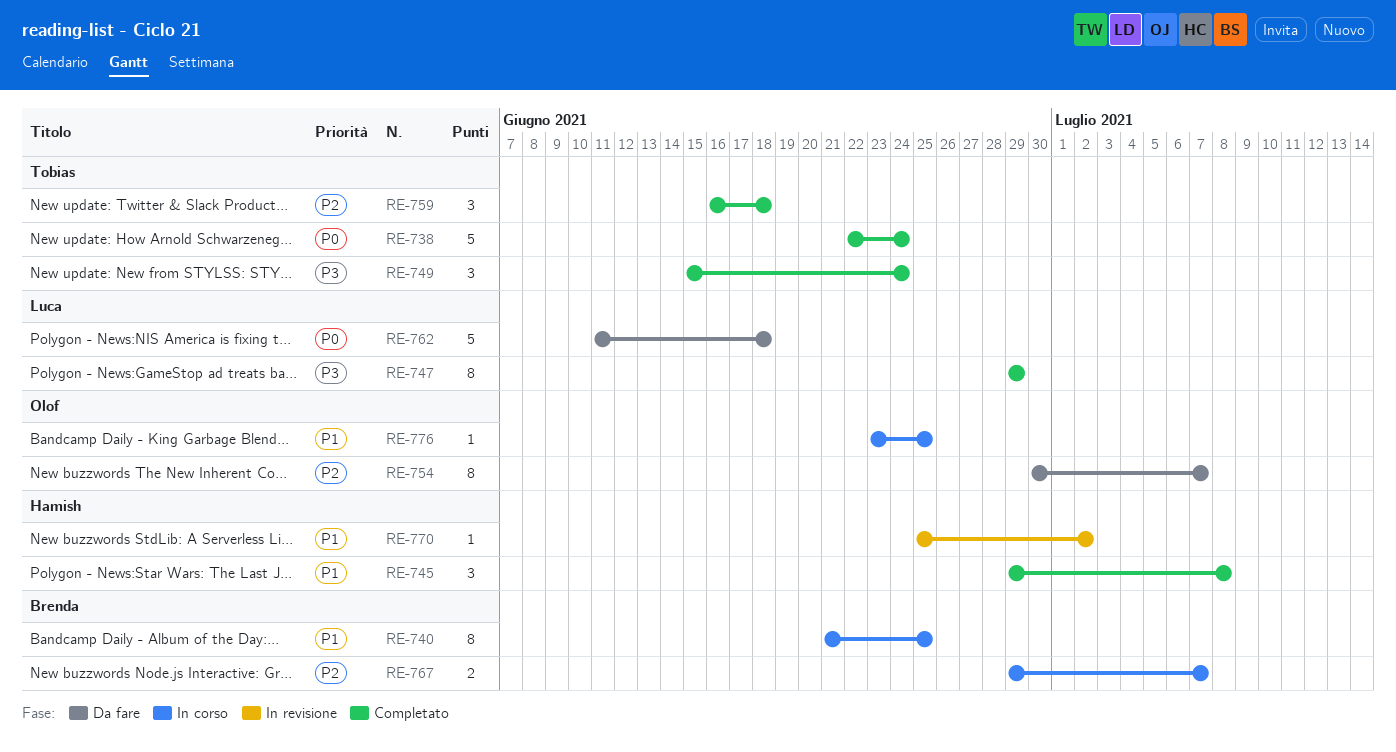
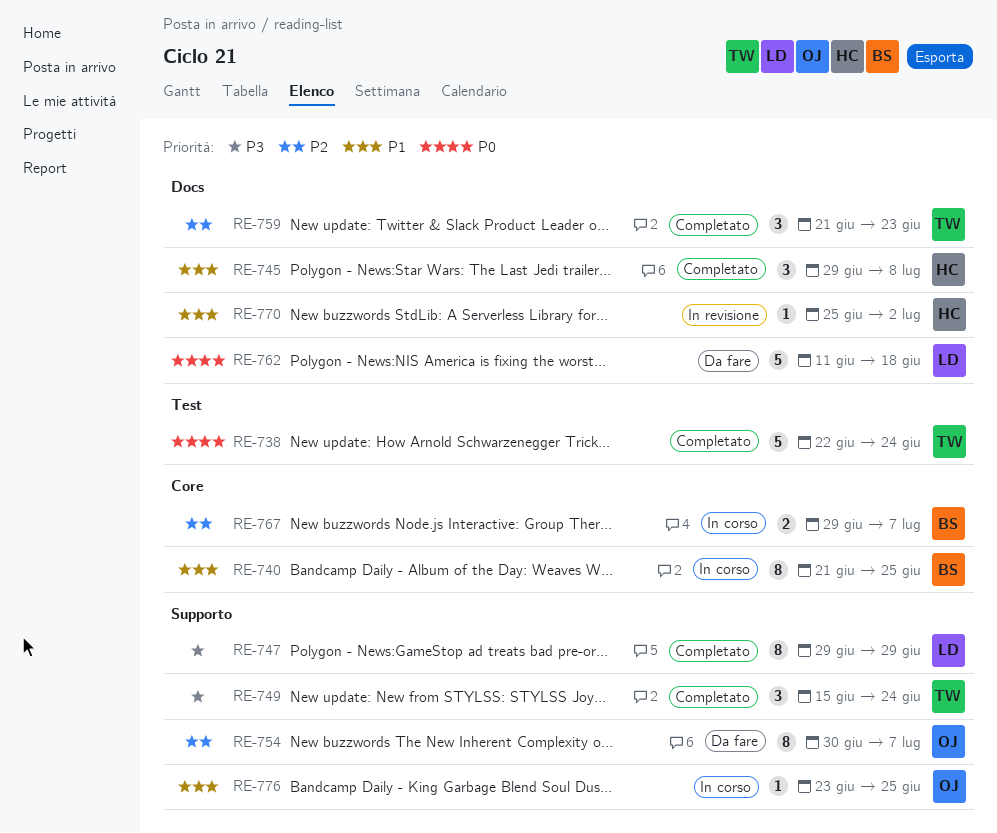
RE-759, start: Jun 16 -> Jun 21
RE-759, due: Jun 18 -> Jun 23

